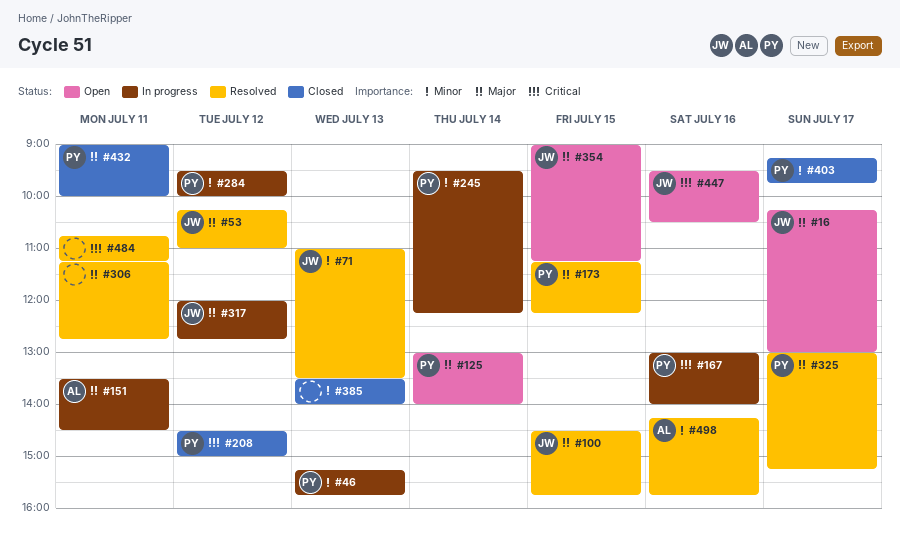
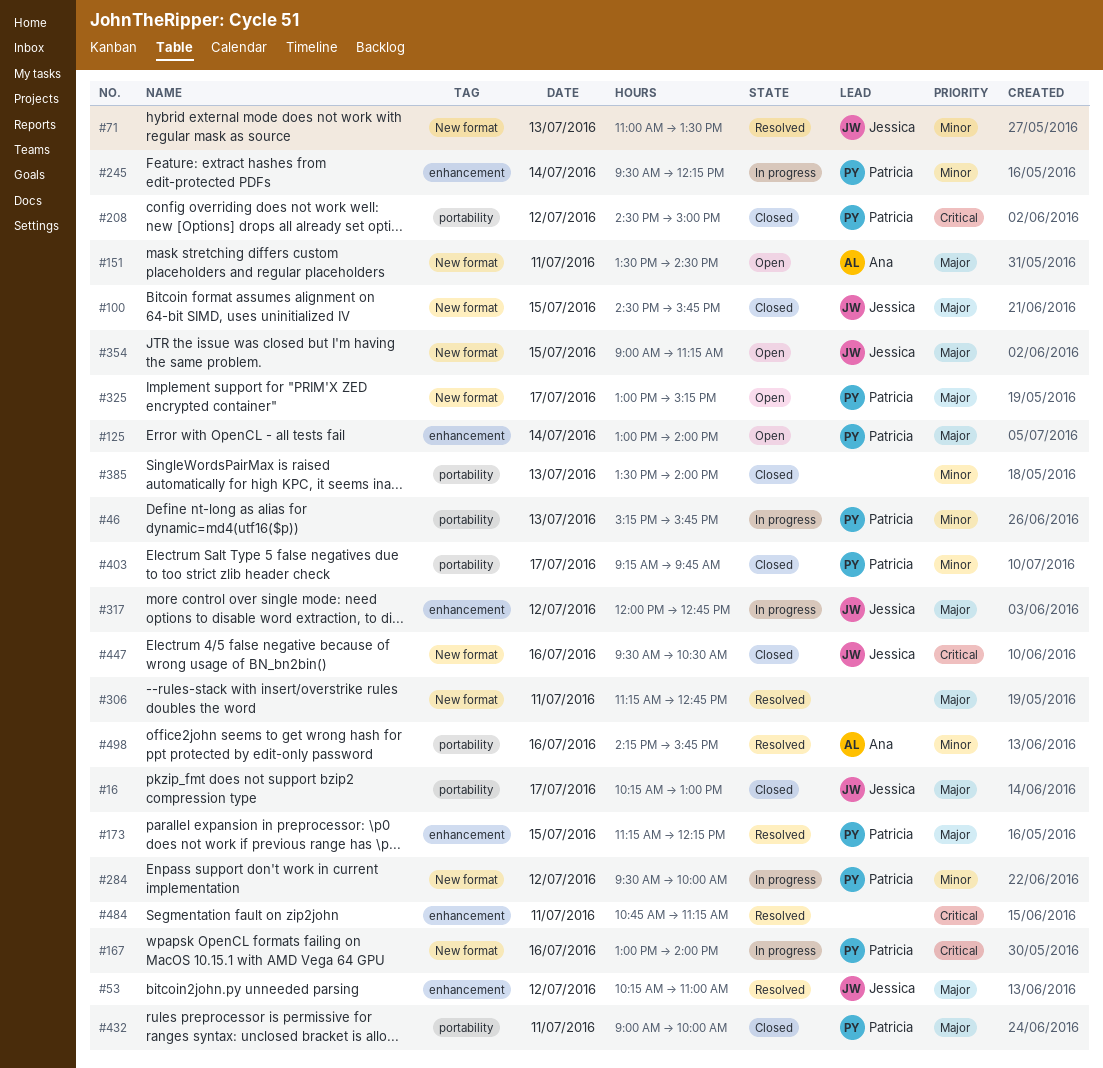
#16, status: Open -> Closed
#100, status: Resolved -> Closed
#151, status: In progress -> Open
#325, status: Resolved -> Open
#447, status: Open -> Closed

